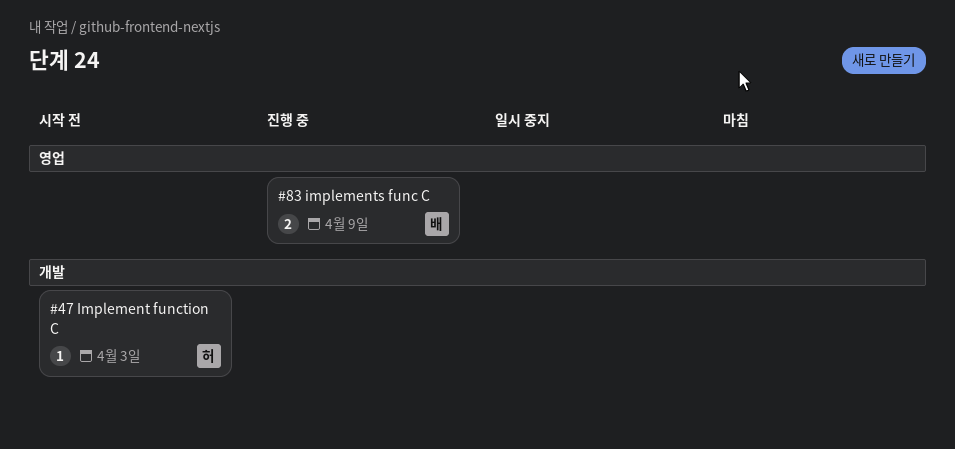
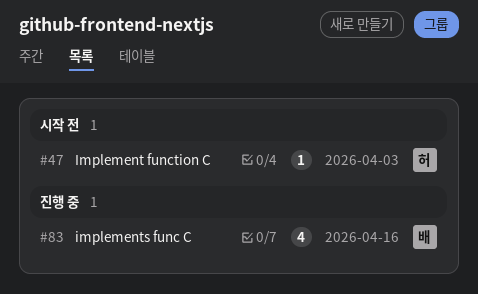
#83, estimate: 2 -> 4
#83, due: Apr 9 -> Apr 16

